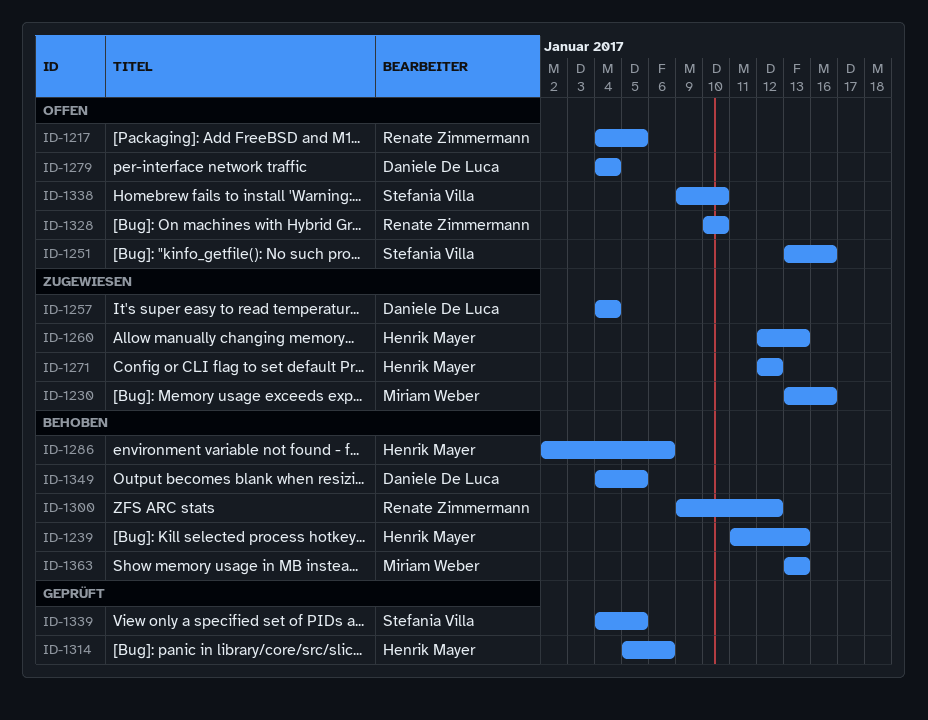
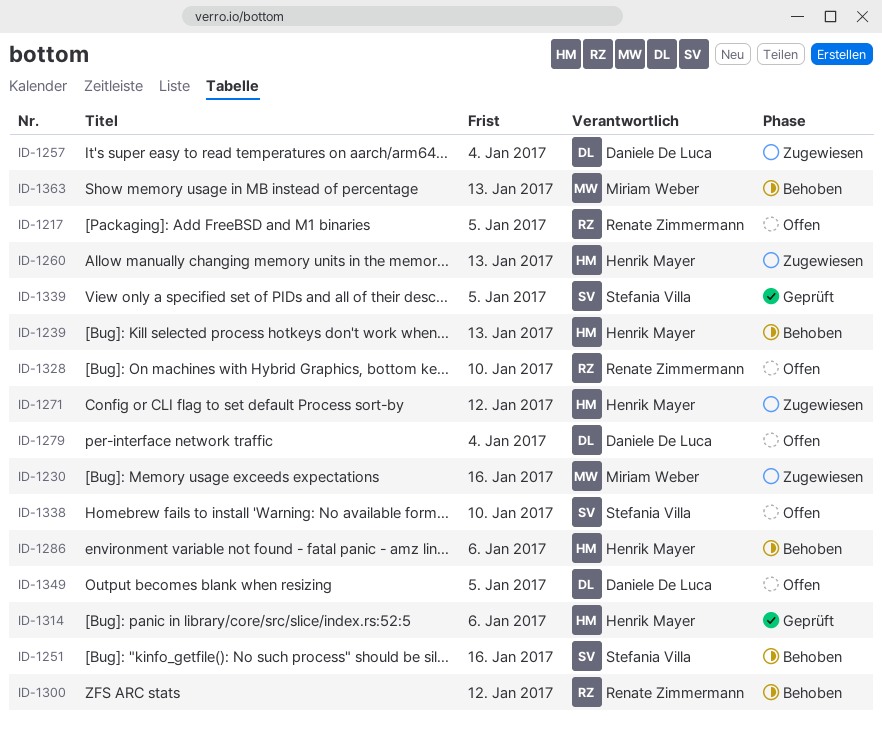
ID-1251, status: Offen -> Behoben
ID-1349, status: Behoben -> Offen

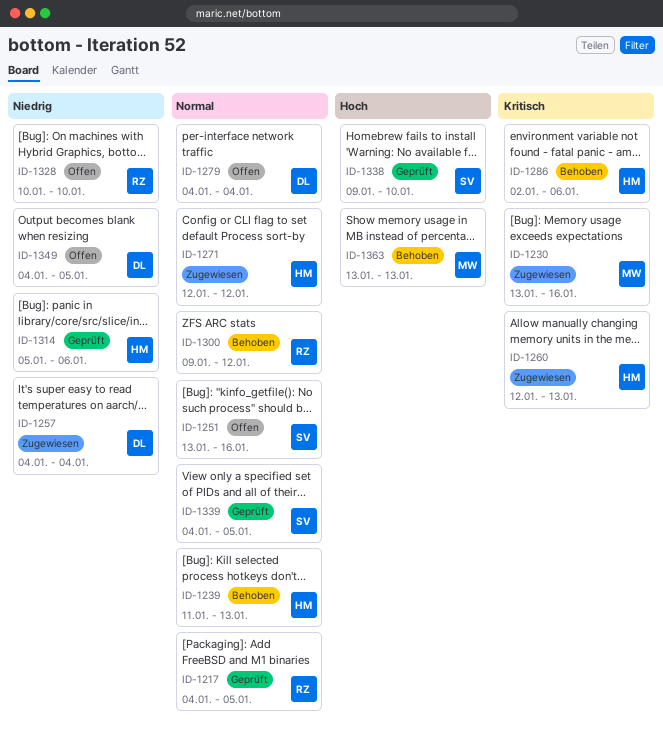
ID-1217, status: Offen -> Geprüft
ID-1251, status: Behoben -> Offen
ID-1338, status: Offen -> Geprüft

